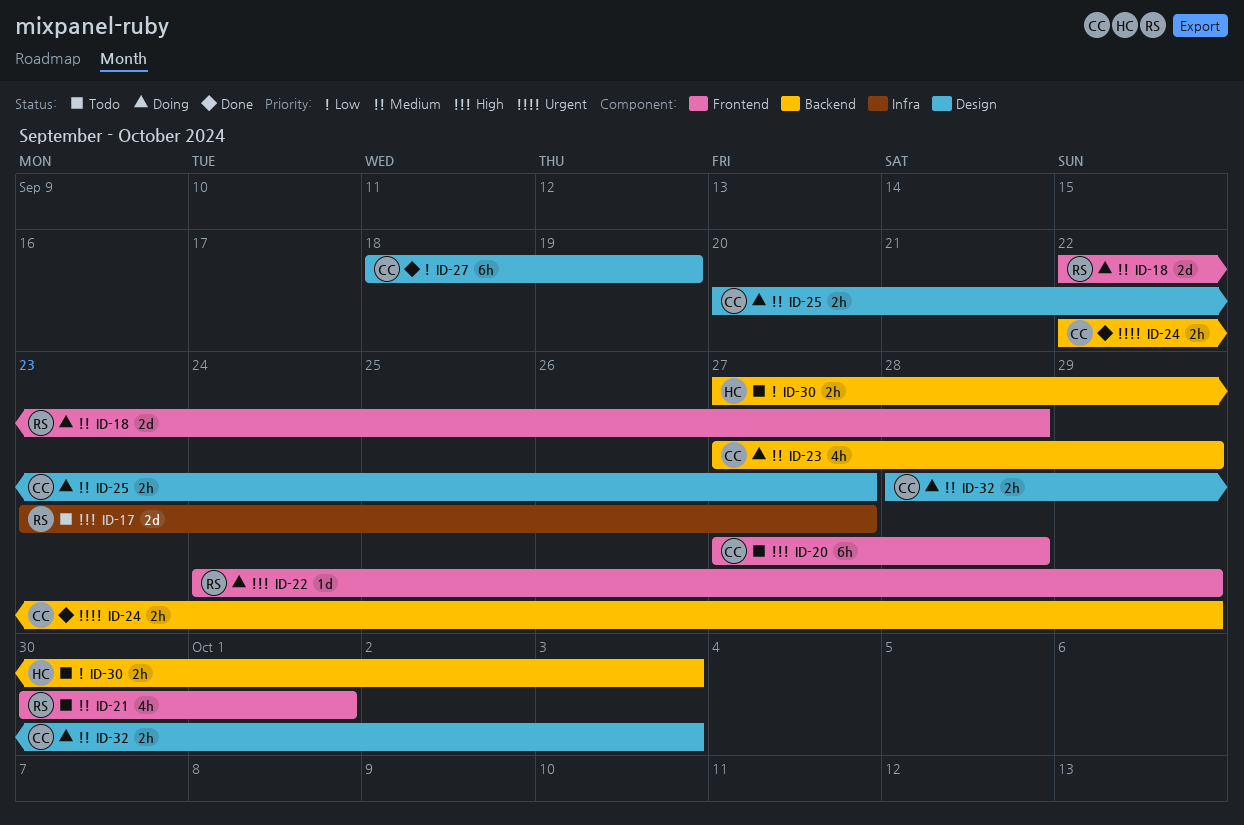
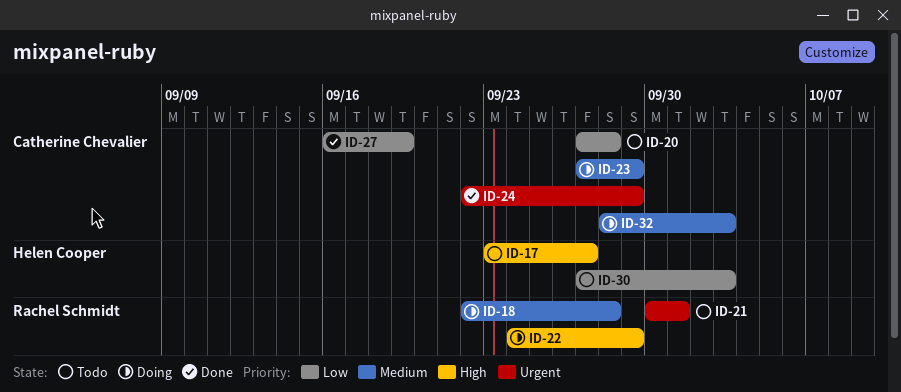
ID-17, owner: Rachel Schmidt -> Helen Cooper
ID-20, priority: High -> Low
ID-21, priority: Medium -> Urgent
ID-25: present -> none
ID-27, start: Sep 18 -> Sep 16

